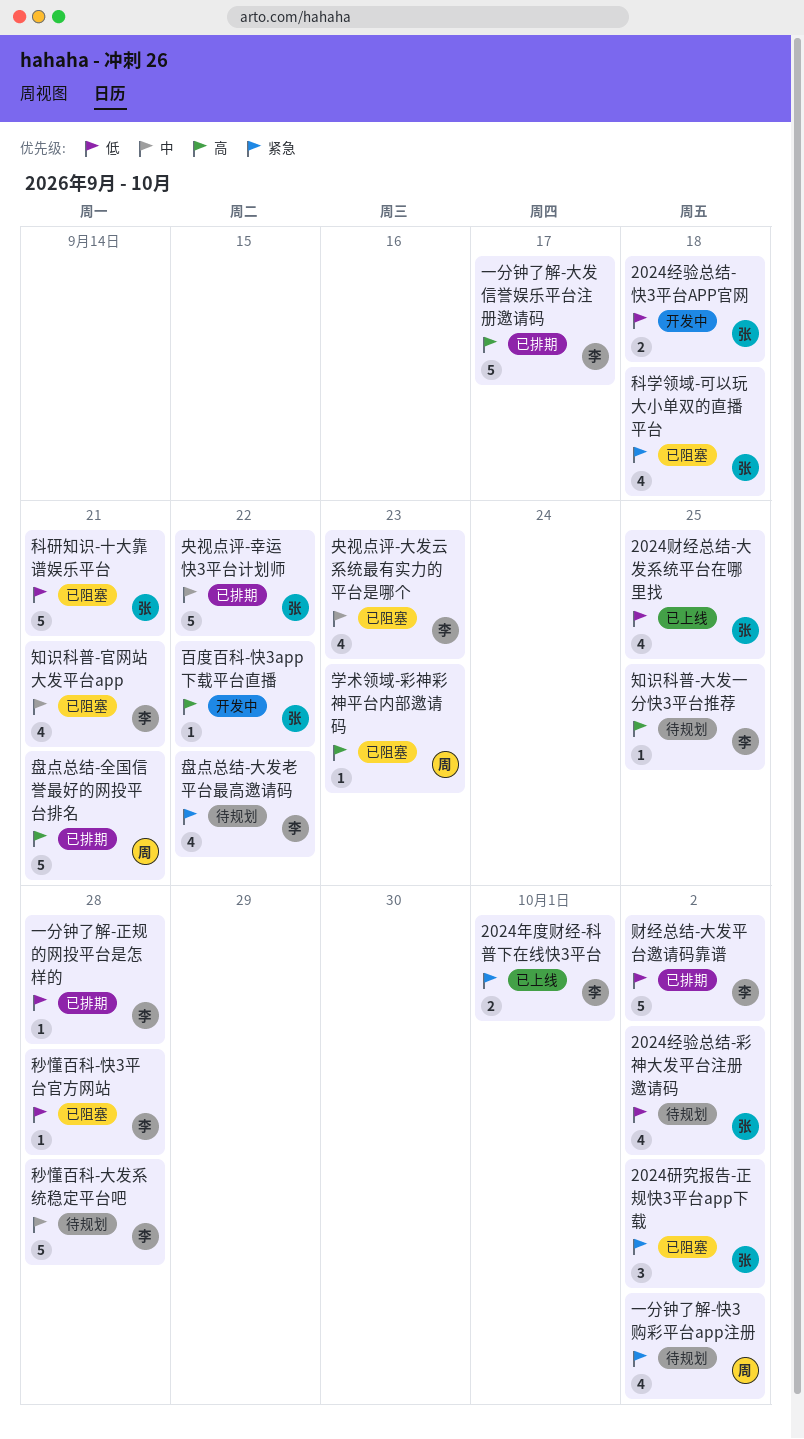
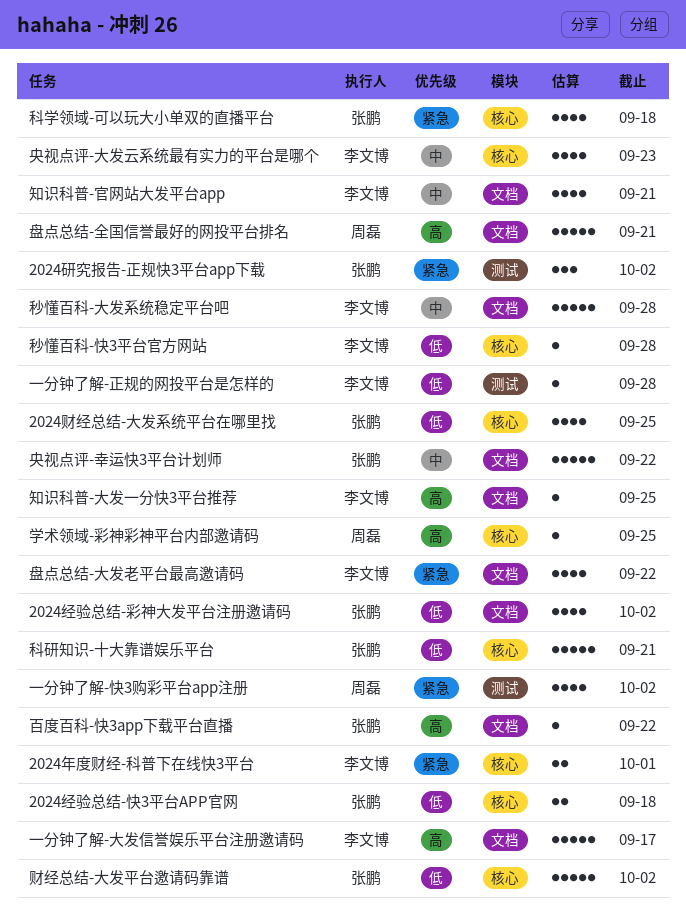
学术领域-彩神彩神平台内部邀请码, due: Sep 23 -> Sep 25
财经总结-大发平台邀请码靠谱, owner: 李文博 -> 张鹏

